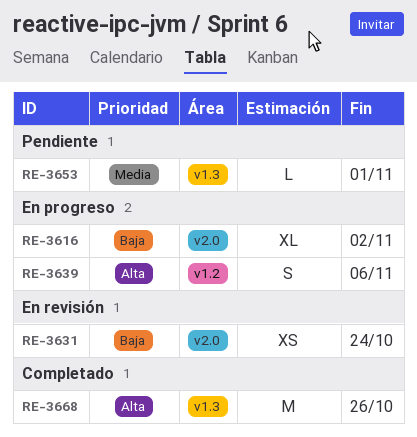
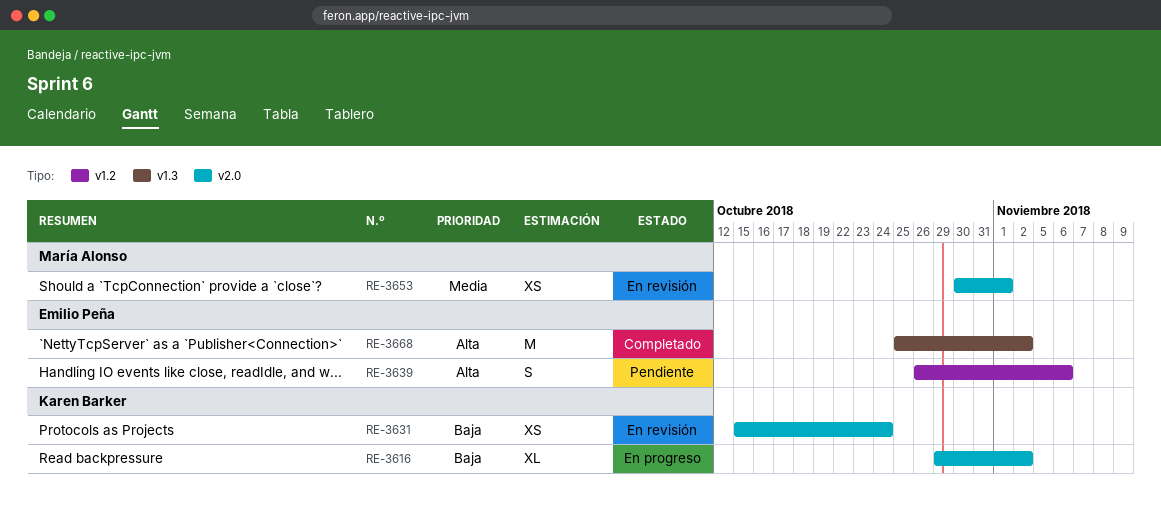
RE-3639, status: En progreso -> Pendiente
RE-3653, status: Pendiente -> En revisión
RE-3653, label: v1.3 -> v2.0
RE-3653, estimate: L -> XS
RE-3668, due: Oct 26 -> Nov 2

